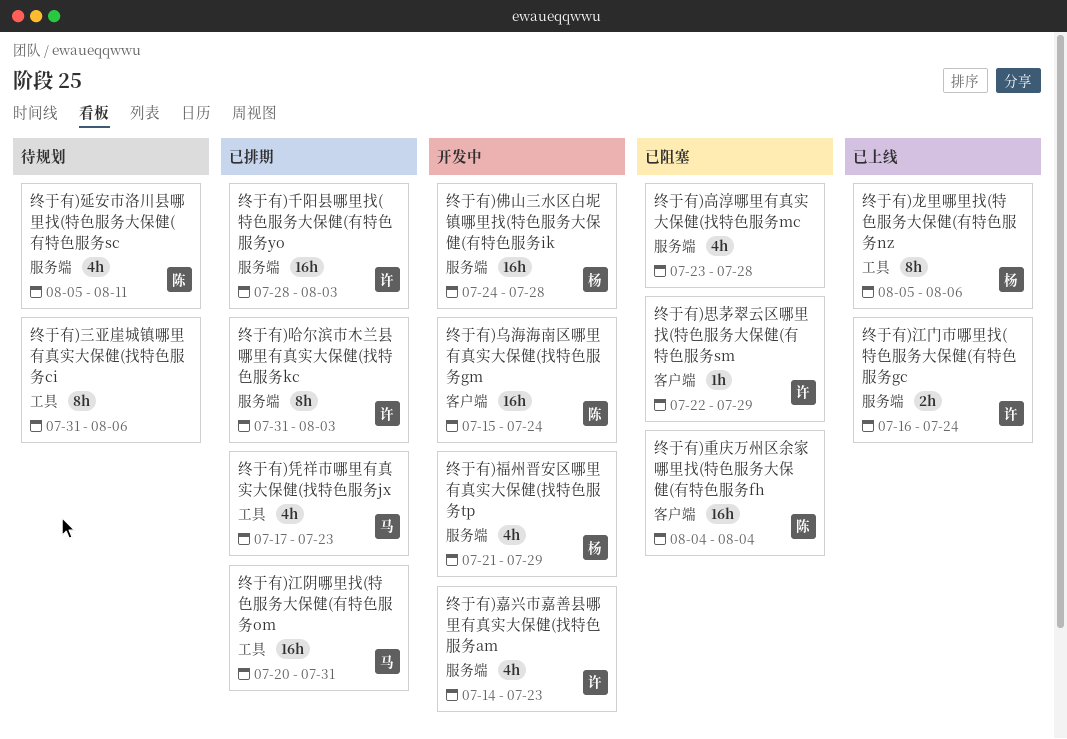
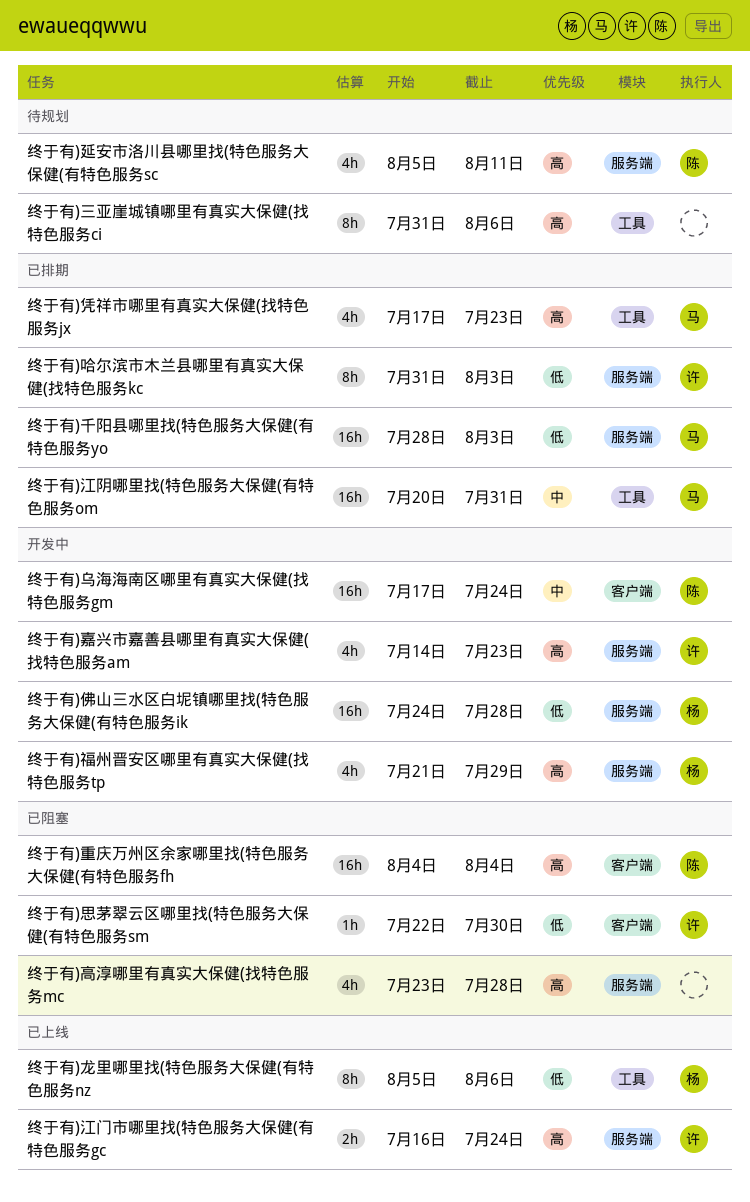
终于有)乌海海南区哪里有真实大保健(找特色服务gm, start: Jul 15 -> Jul 17
终于有)千阳县哪里找(特色服务大保健(有特色服务yo, owner: 许 -> 马
终于有)思茅翠云区哪里找(特色服务大保健(有特色服务sm, due: Jul 29 -> Jul 30

